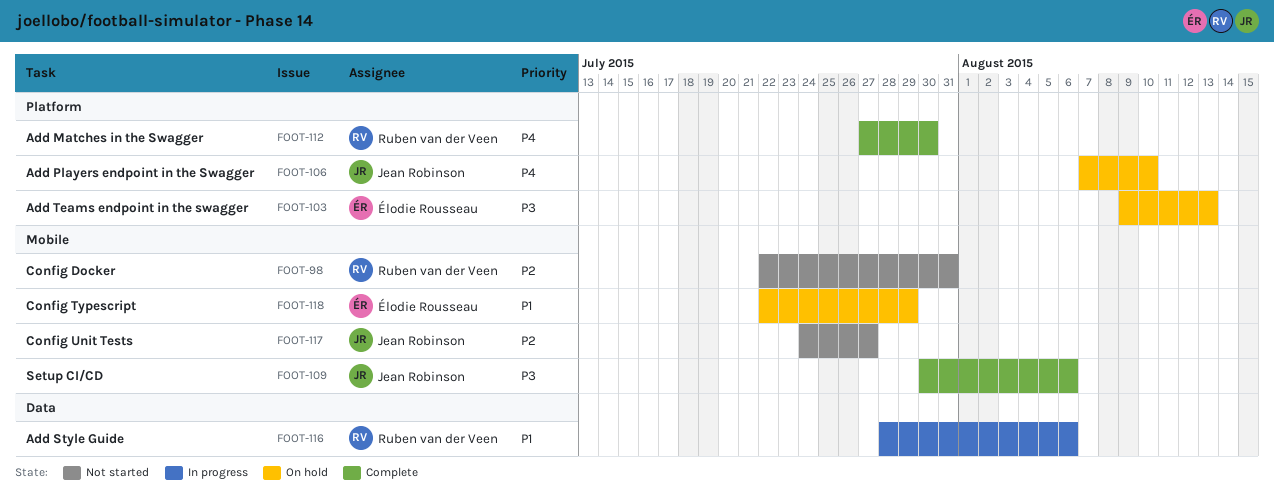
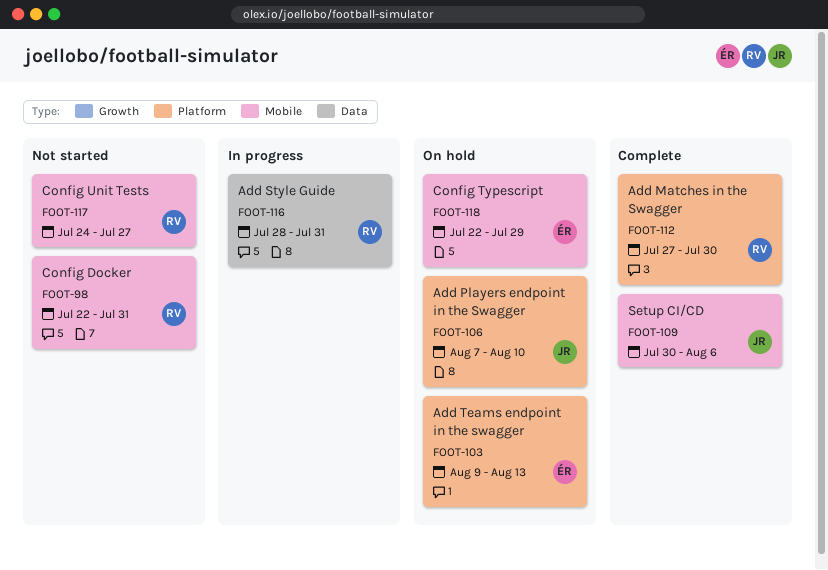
FOOT-116, due: Aug 6 -> Jul 31
FOOT-117, owner: Jean Robinson -> Ruben van der Veen

